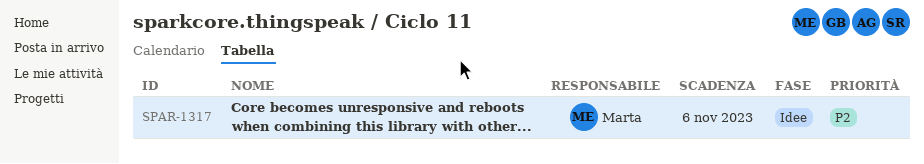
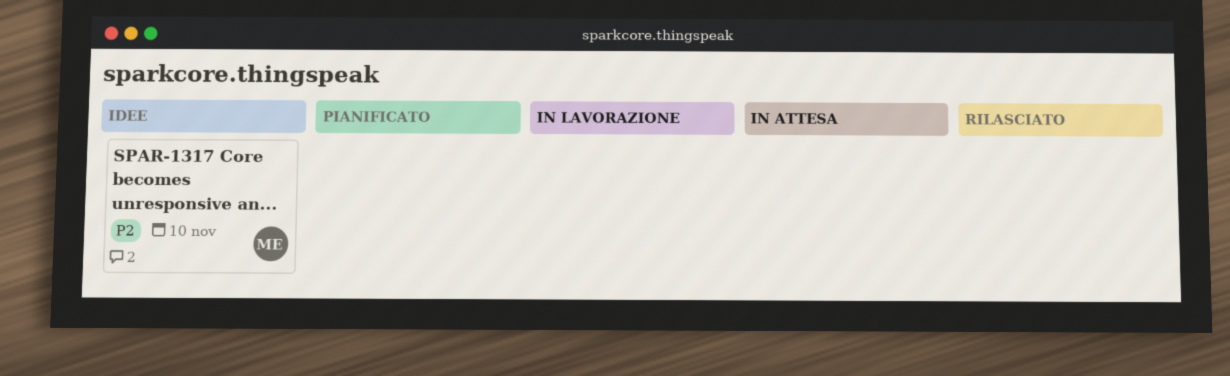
SPAR-1317, due: Nov 6 -> Nov 10

